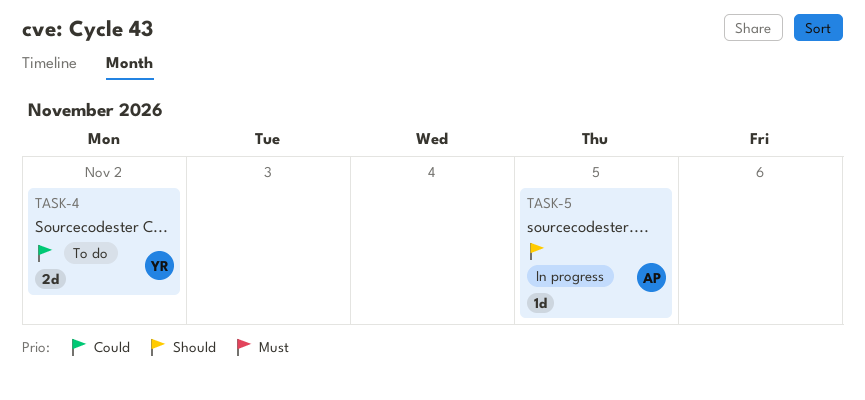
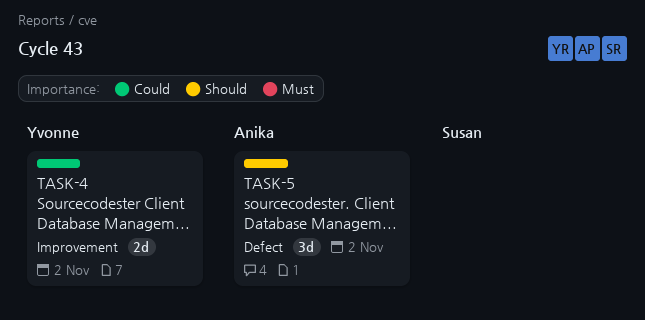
TASK-5, estimate: 1d -> 3d
TASK-5, day: Nov 5 -> Nov 2

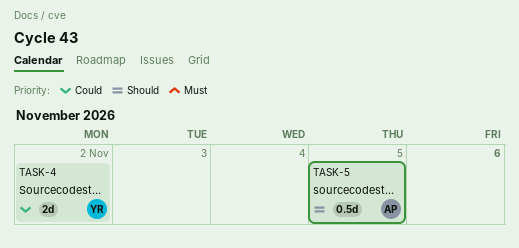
TASK-5, estimate: 3d -> 0.5d
TASK-5, day: Nov 2 -> Nov 5

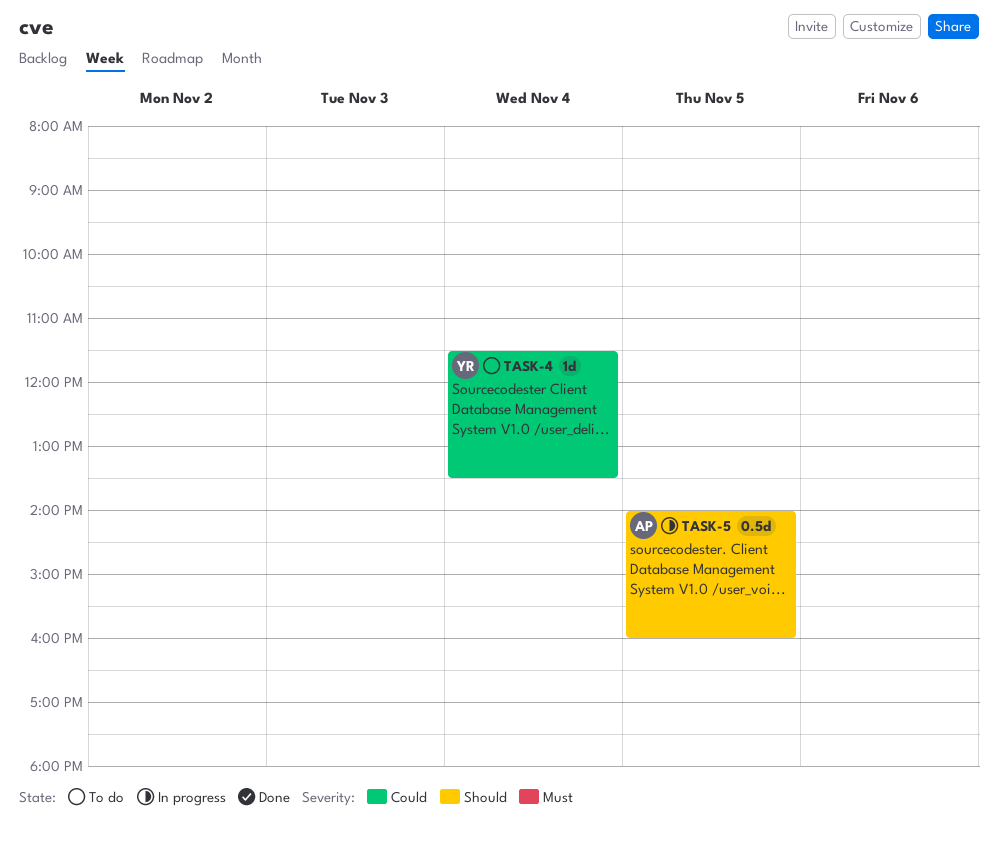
TASK-4, estimate: 2d -> 1d
TASK-4, day: Nov 2 -> Nov 4

